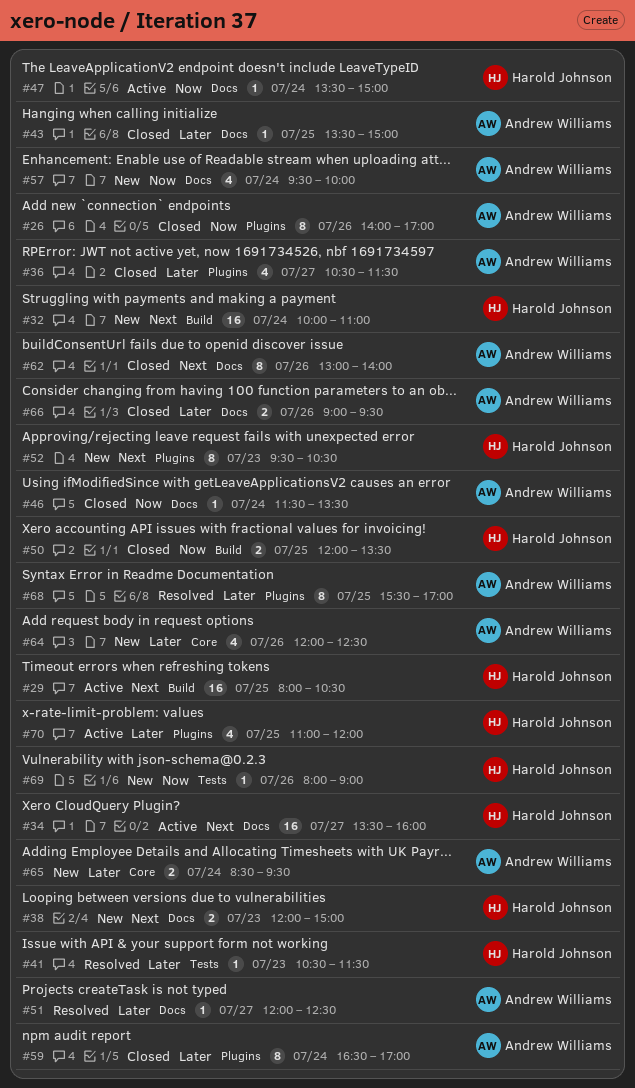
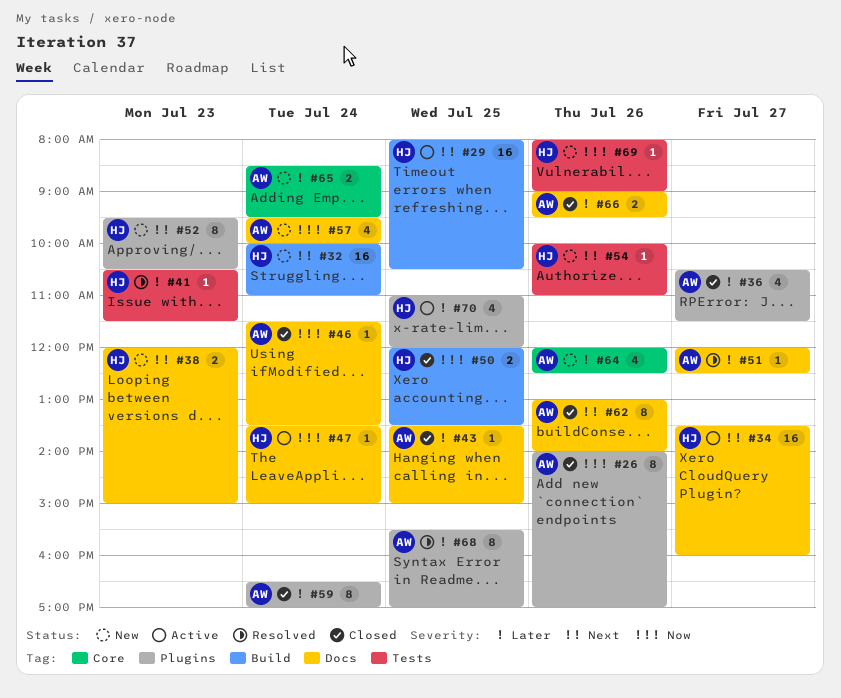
#54: none -> present

